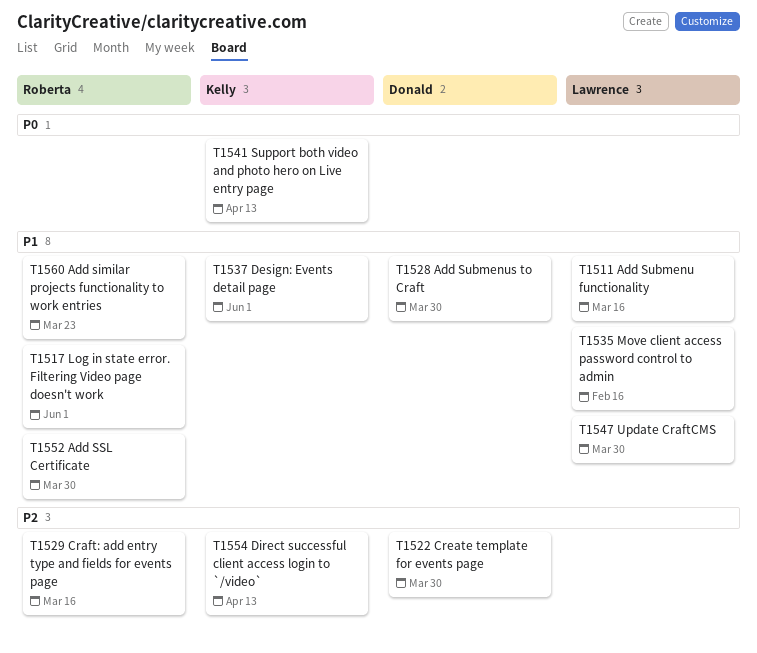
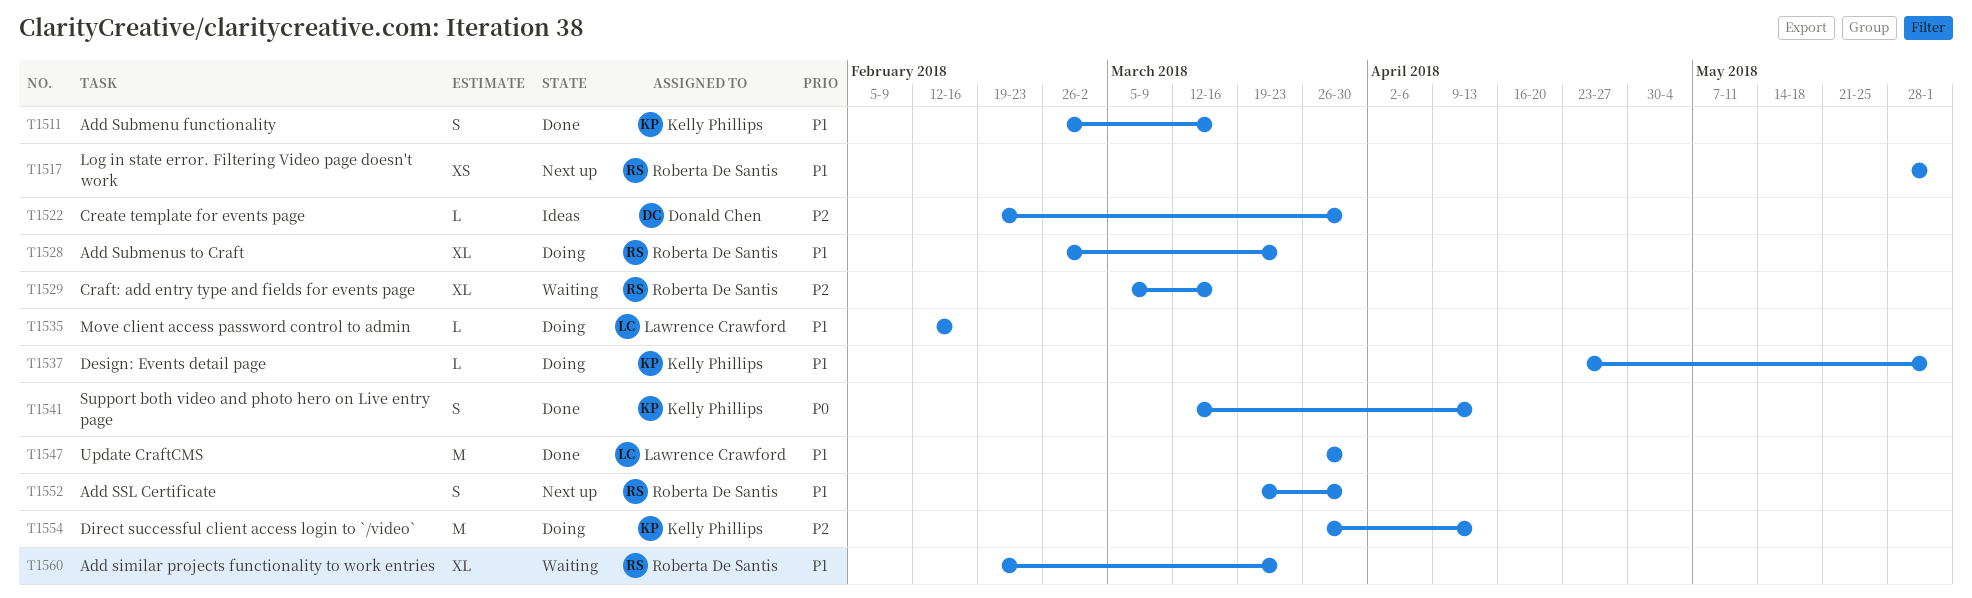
T1511, owner: Lawrence Crawford -> Kelly Phillips
T1528, owner: Donald Chen -> Roberta De Santis
T1528, due: Mar 30 -> Mar 23

